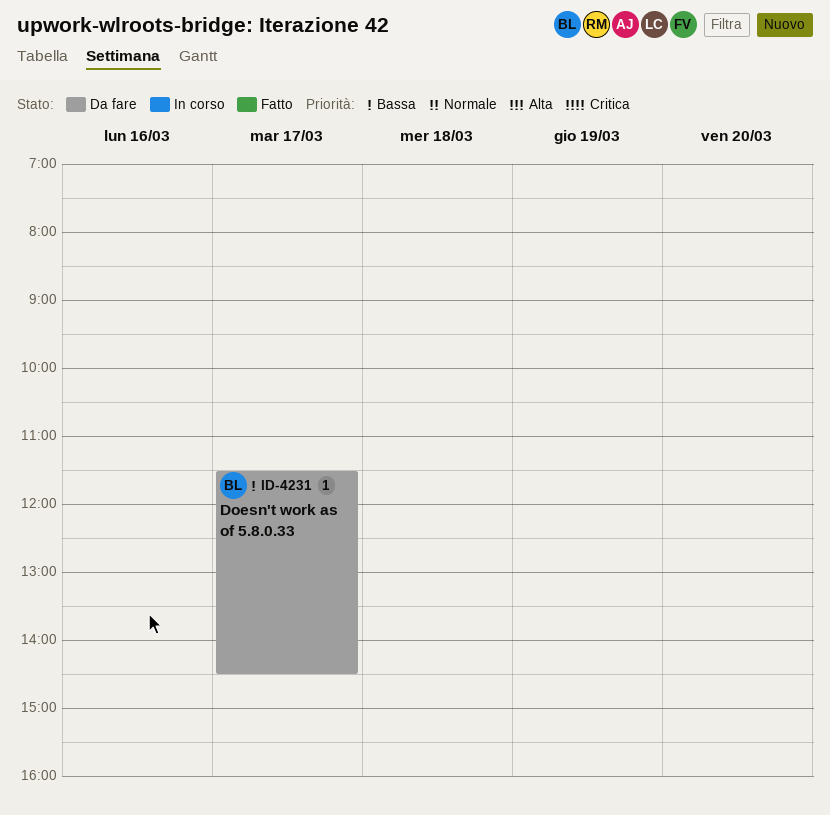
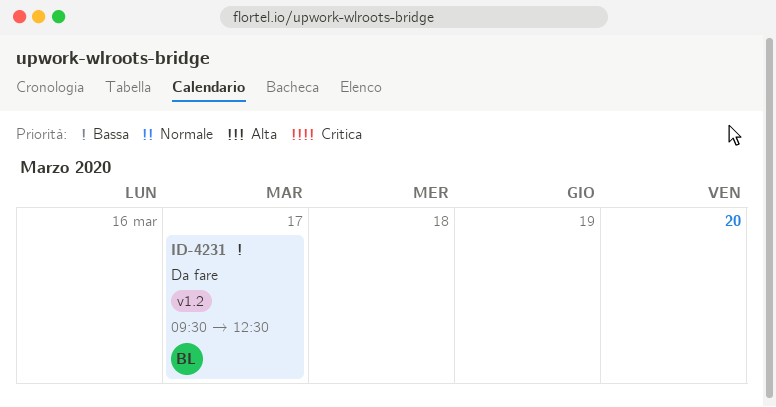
ID-4231, begins: 11:30 -> 09:30
ID-4231, ends: 14:30 -> 12:30

